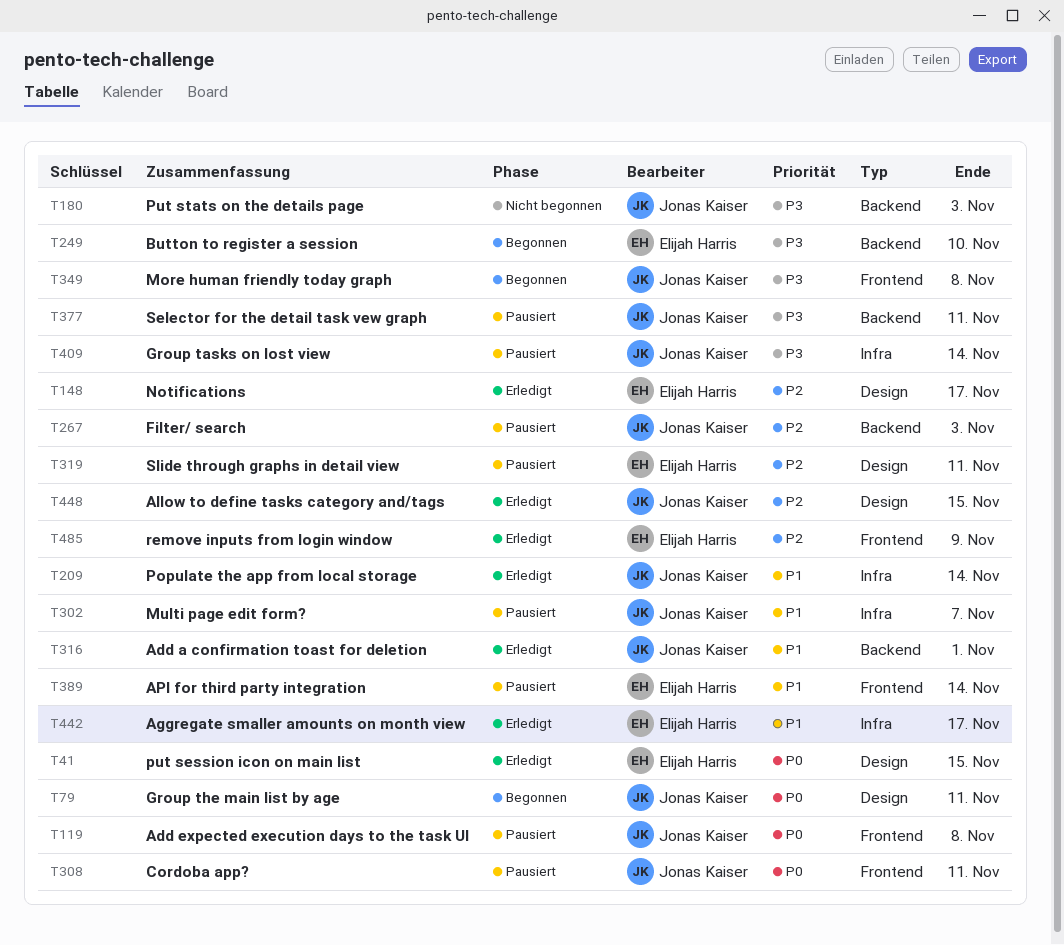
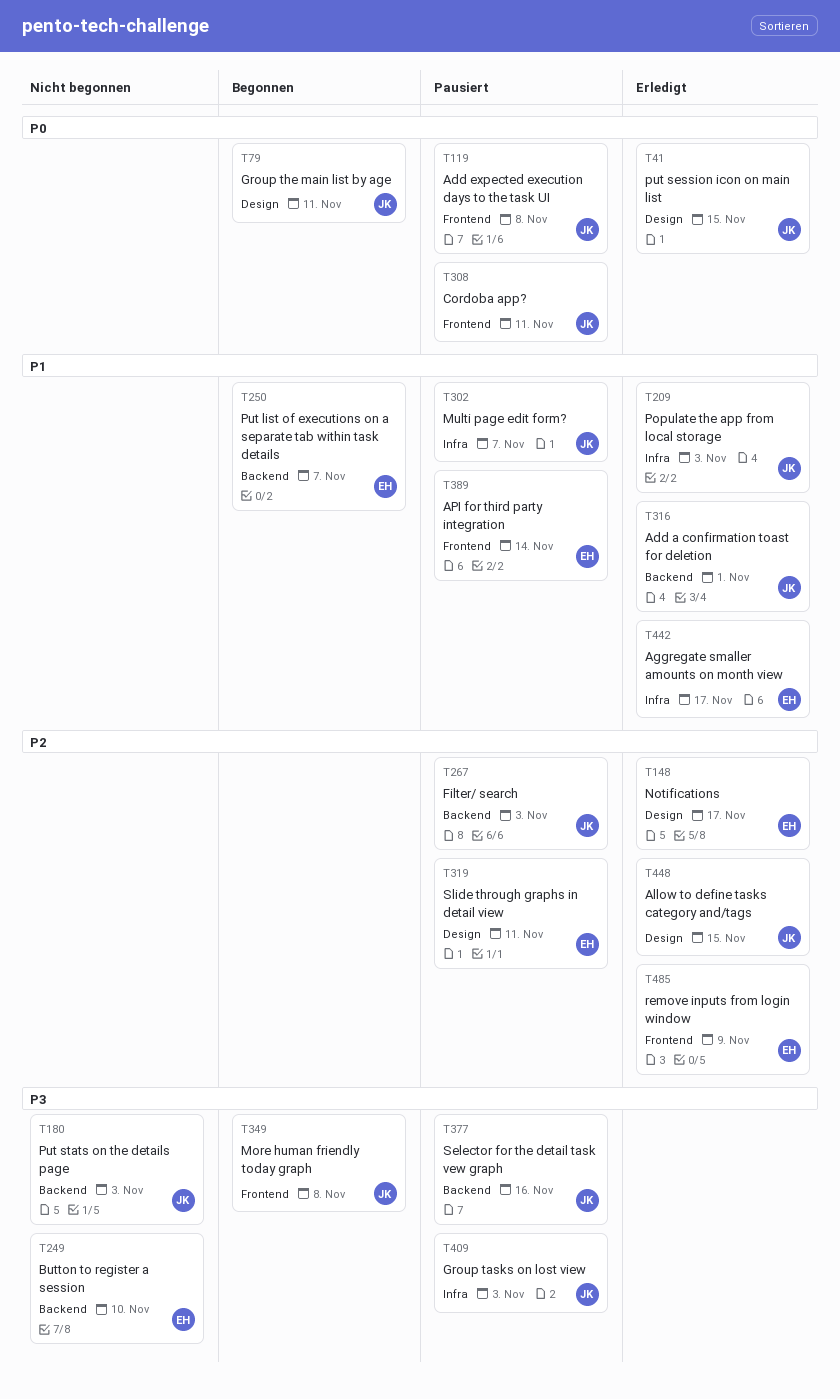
T41, owner: Elijah Harris -> Jonas Kaiser
T209, due: Nov 14 -> Nov 3
T249, status: Begonnen -> Nicht begonnen
T250: none -> present
T377, due: Nov 11 -> Nov 16
T409, due: Nov 14 -> Nov 3

